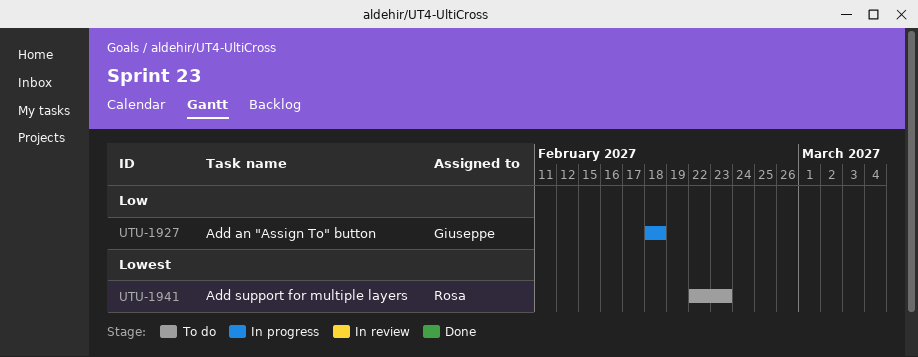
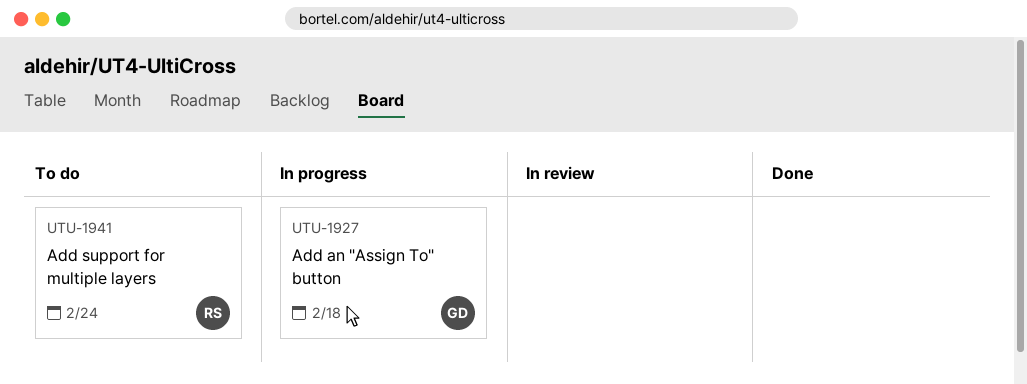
UTU-1941, due: Feb 23 -> Feb 24

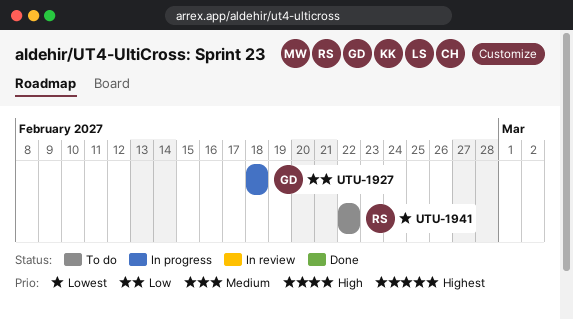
UTU-1941, due: Feb 24 -> Feb 22

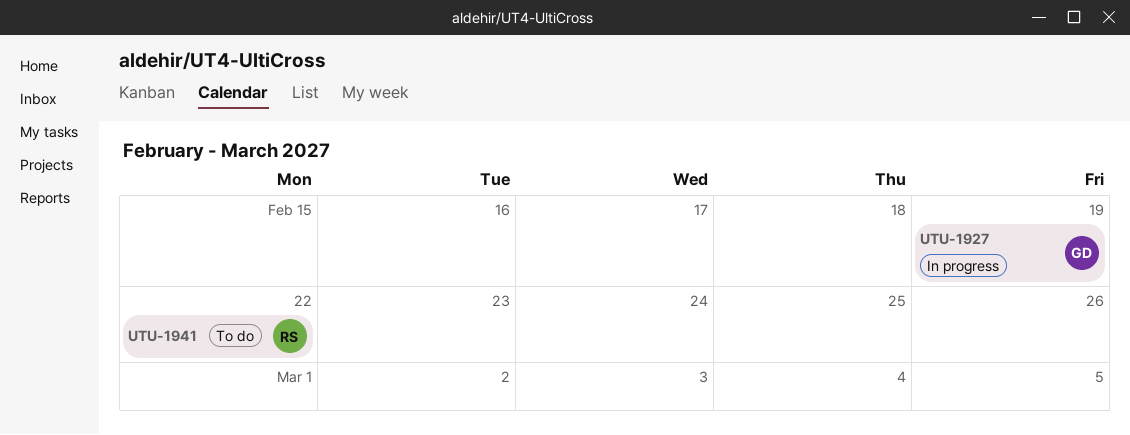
UTU-1927, due: Feb 18 -> Feb 19

